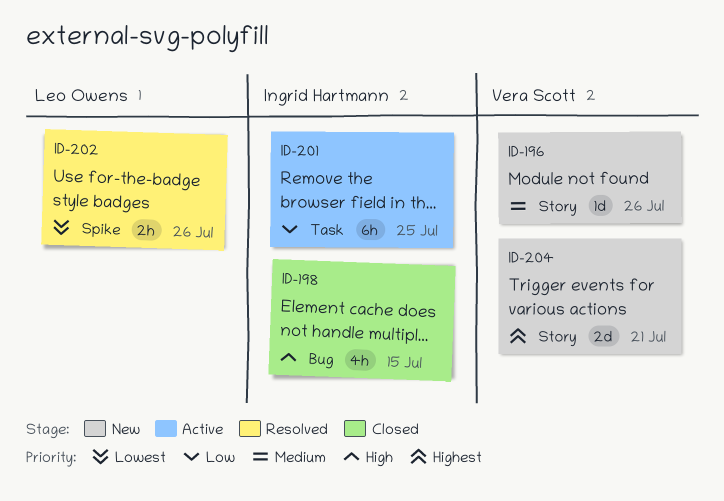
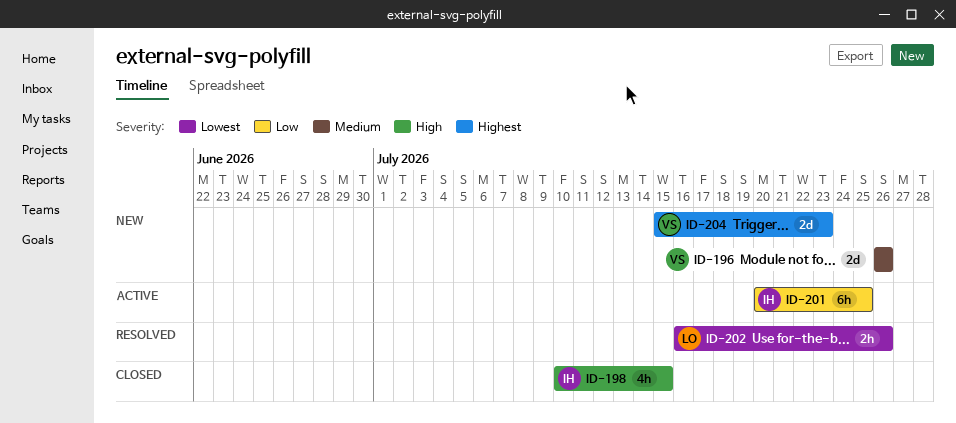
ID-196, estimate: 1d -> 2d
ID-204, due: Jul 21 -> Jul 23

